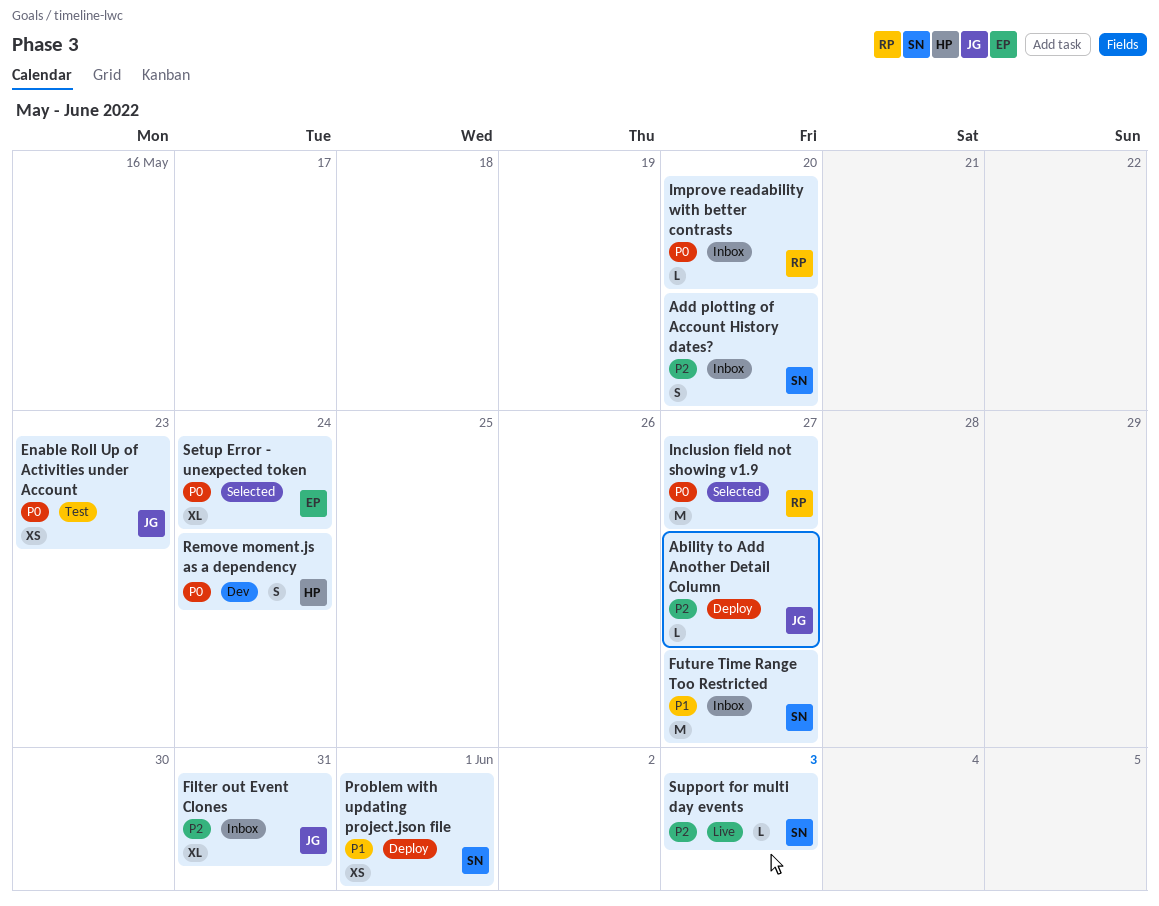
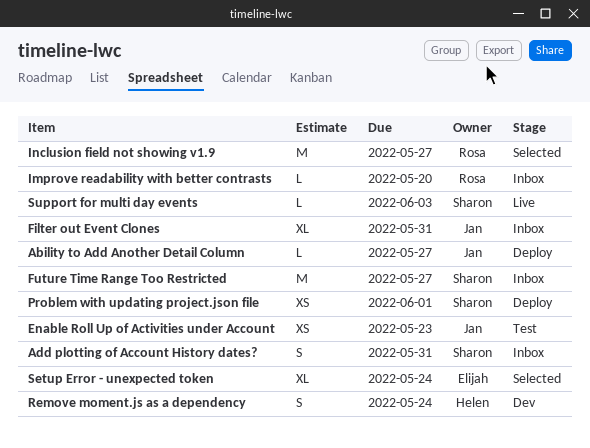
Add plotting of Account History dates?, due: May 20 -> May 31

